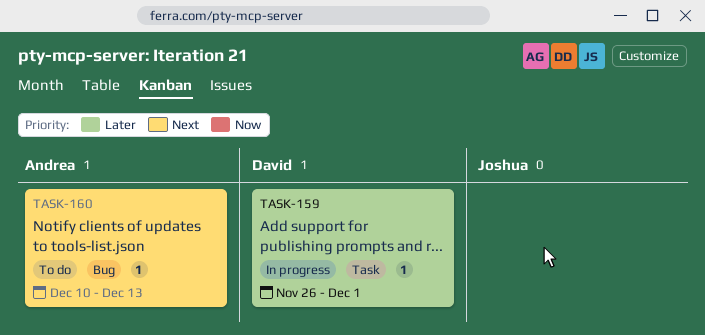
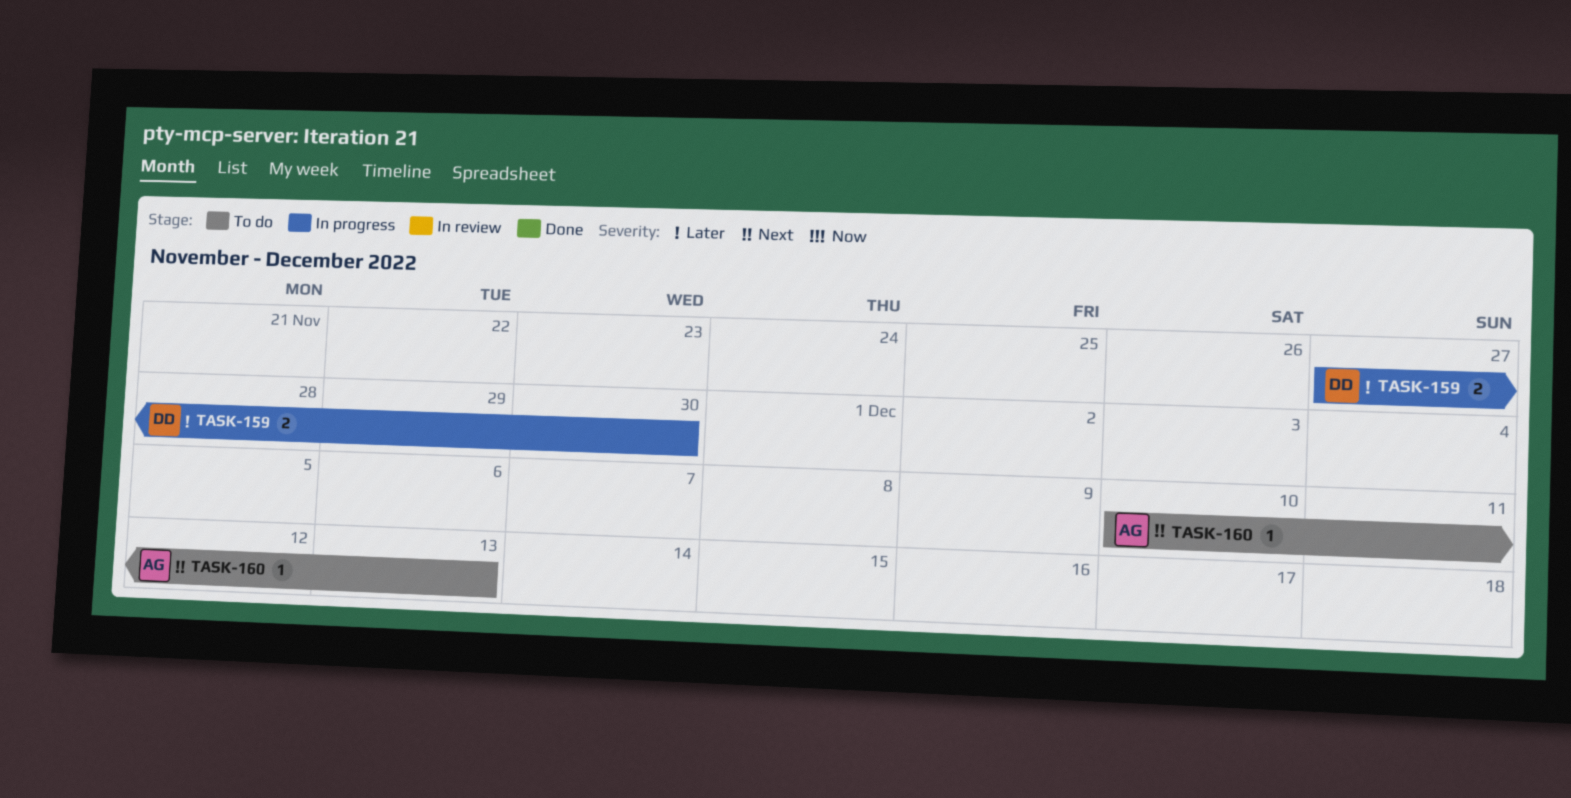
TASK-159, estimate: 1 -> 2
TASK-159, start: Nov 26 -> Nov 27
TASK-159, due: Dec 1 -> Nov 30

